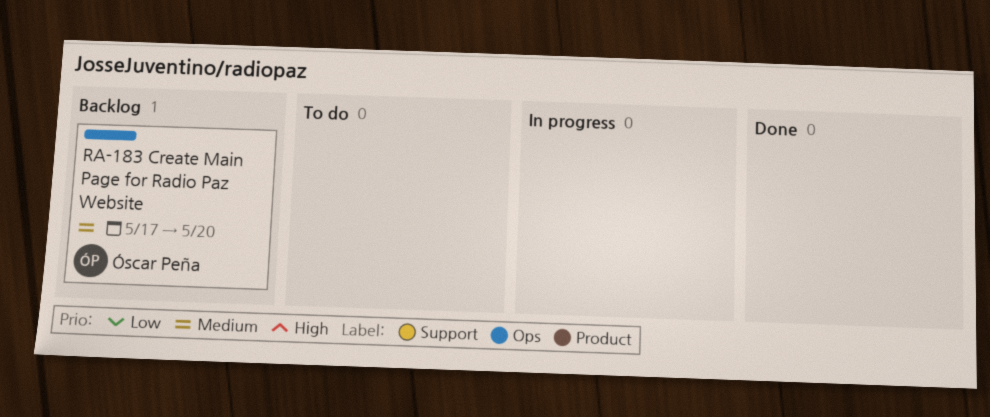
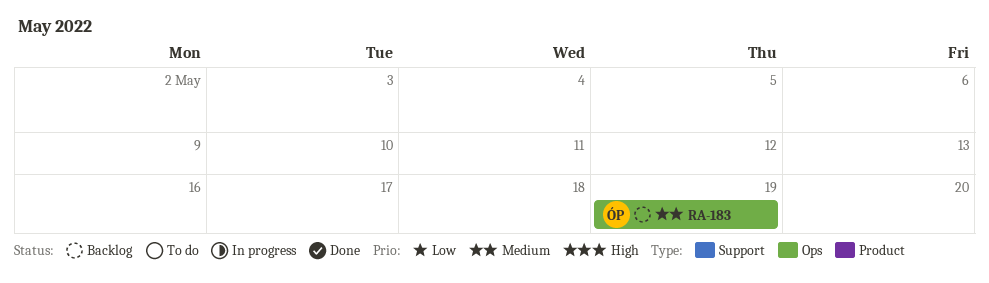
RA-183, start: May 17 -> May 19
RA-183, due: May 20 -> May 19

